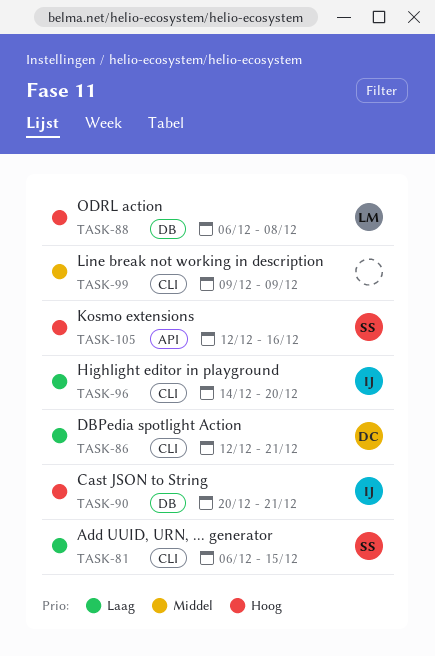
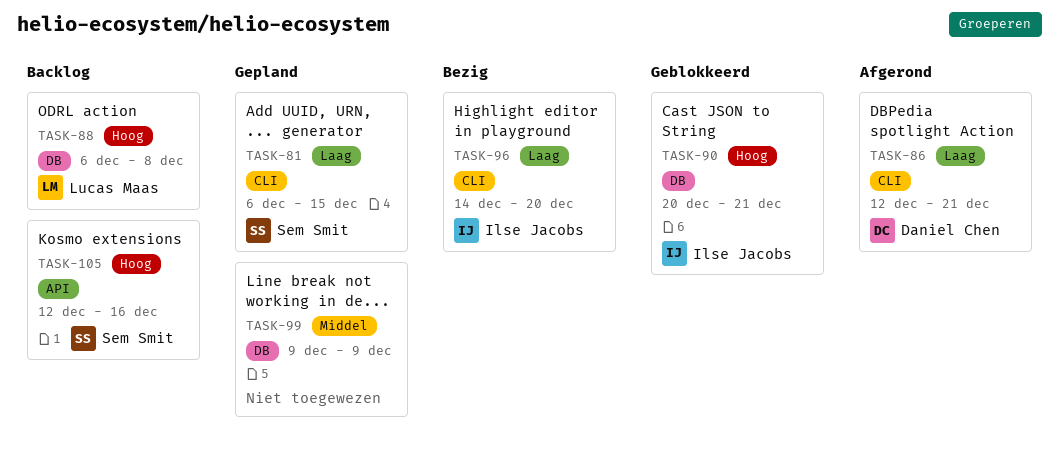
TASK-99, label: CLI -> DB

